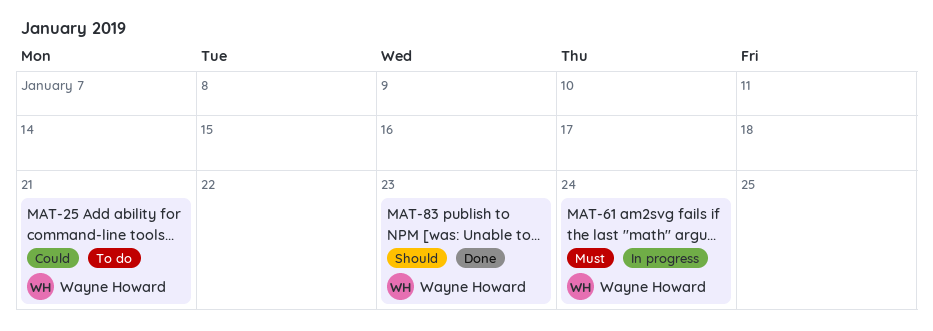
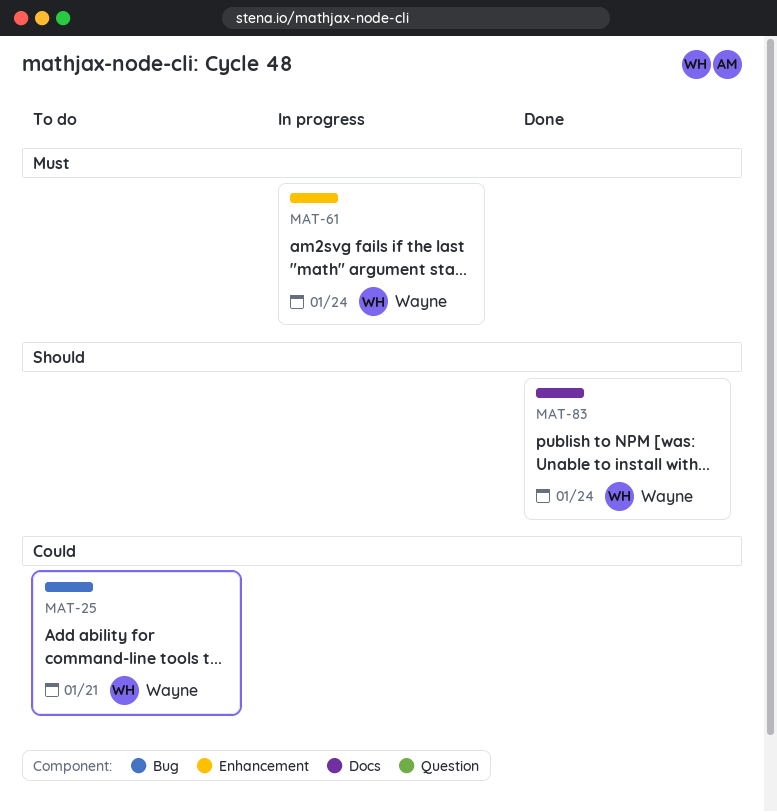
MAT-83, due: Jan 23 -> Jan 24

